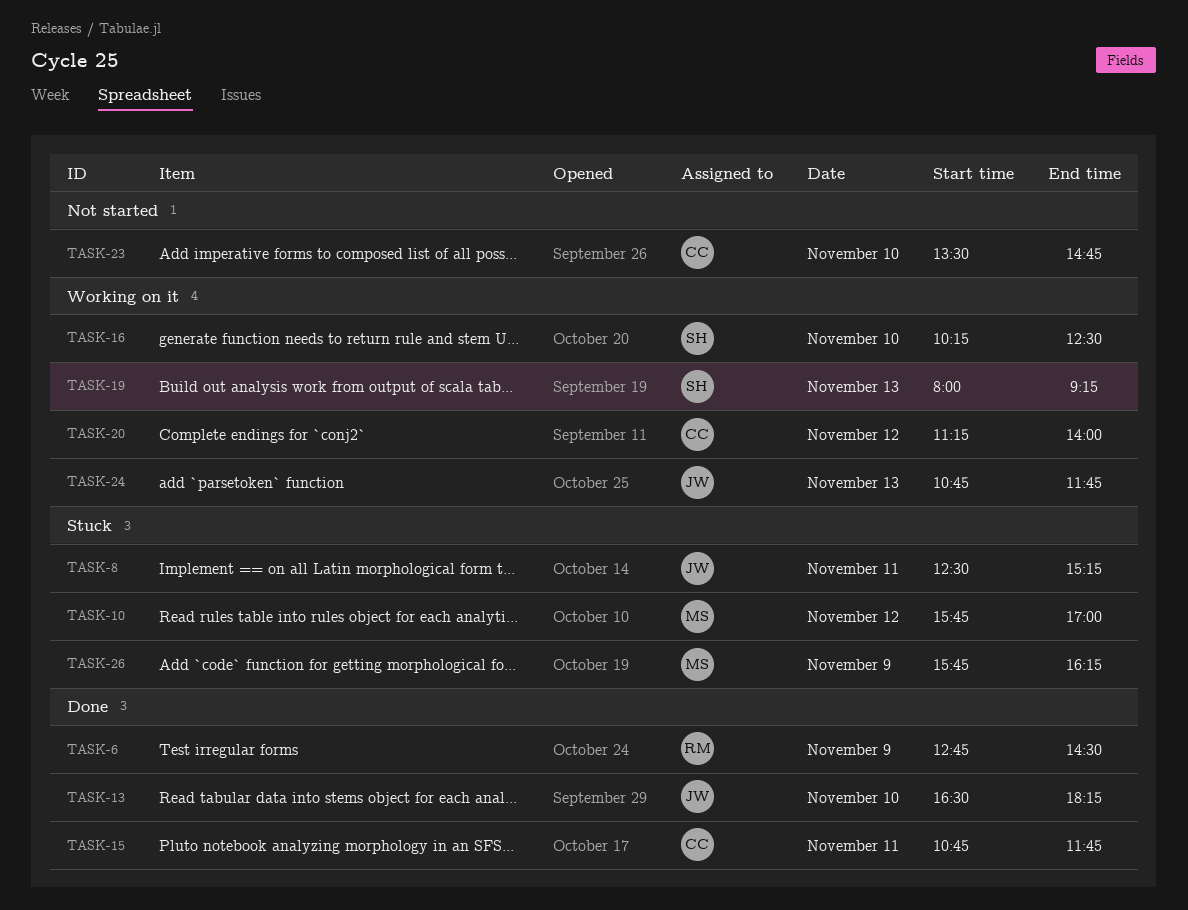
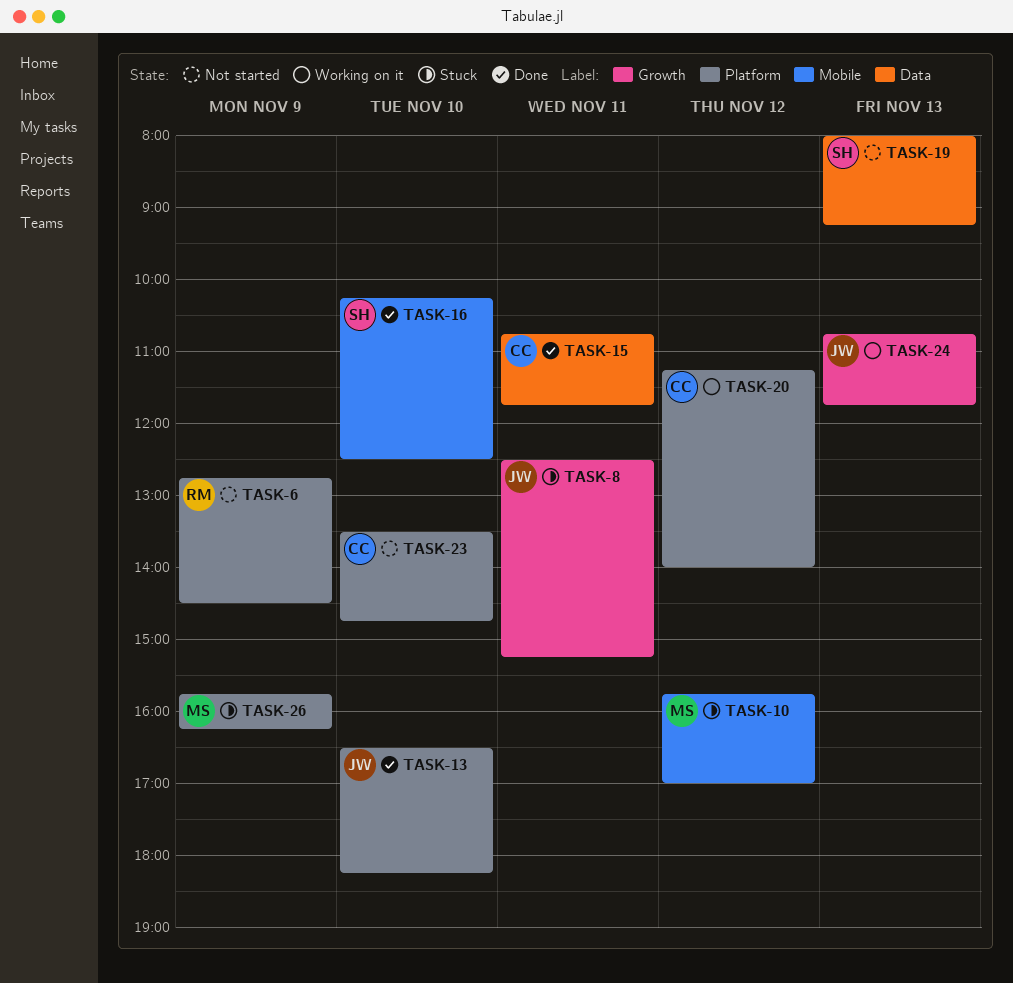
TASK-6, status: Done -> Not started
TASK-16, status: Working on it -> Done
TASK-19, status: Working on it -> Not started

